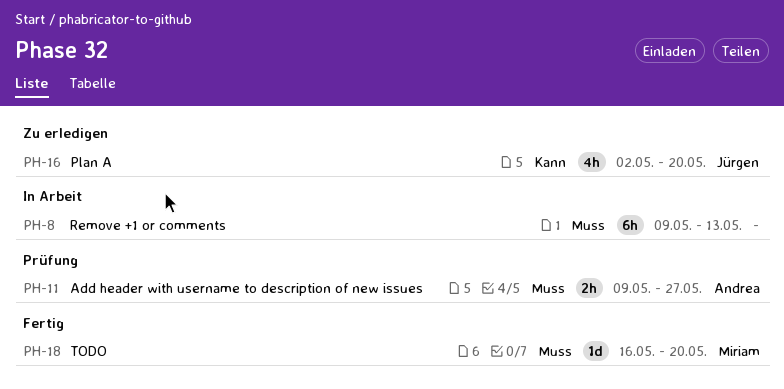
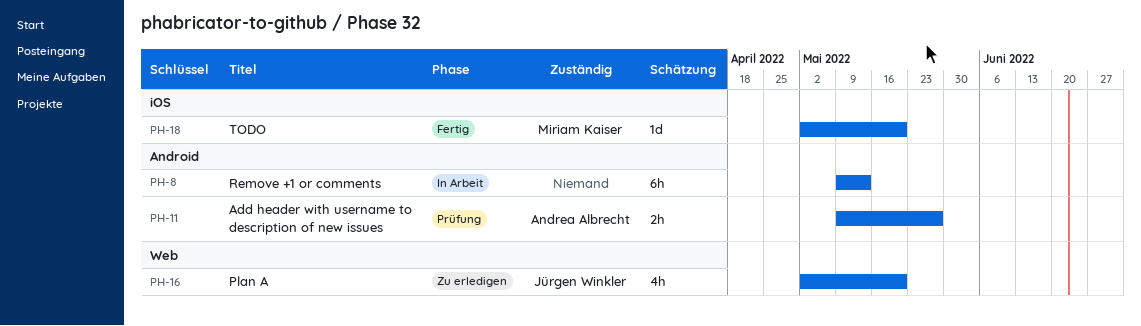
PH-18, start: May 16 -> May 2

